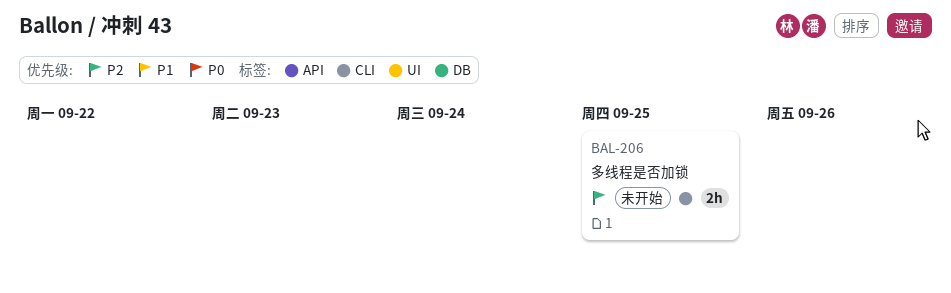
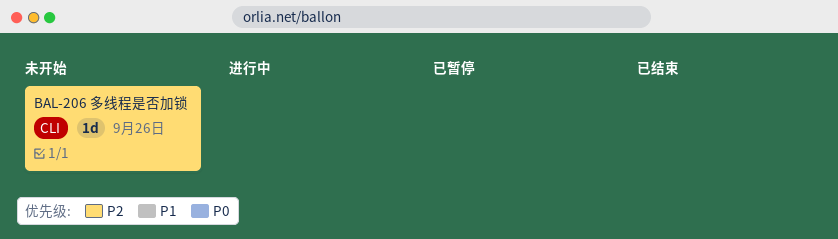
BAL-206, estimate: 2h -> 1d
BAL-206, due: Sep 25 -> Sep 26

